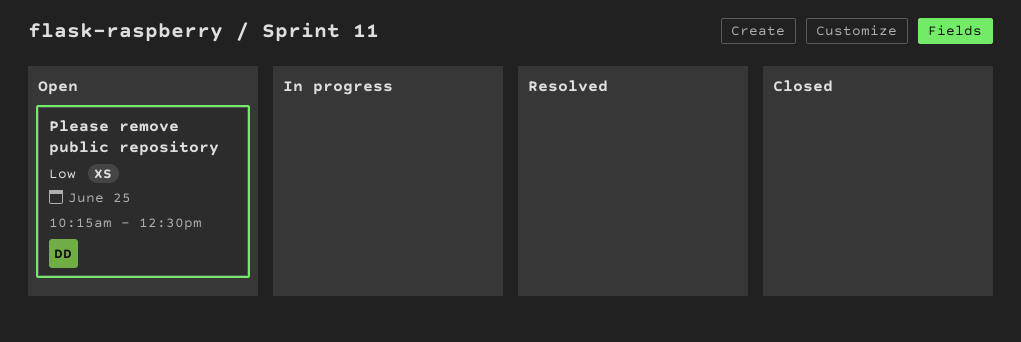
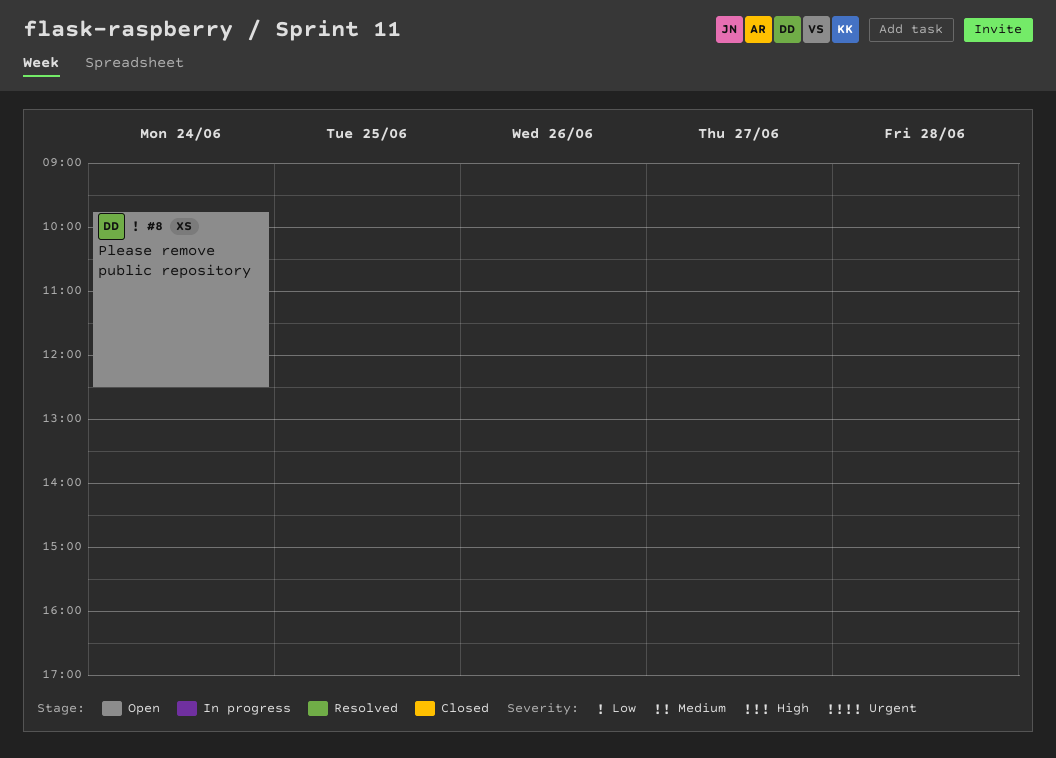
Please remove public repository, day: Jun 25 -> Jun 24
Please remove public repository, begins: 10:15 -> 09:45

